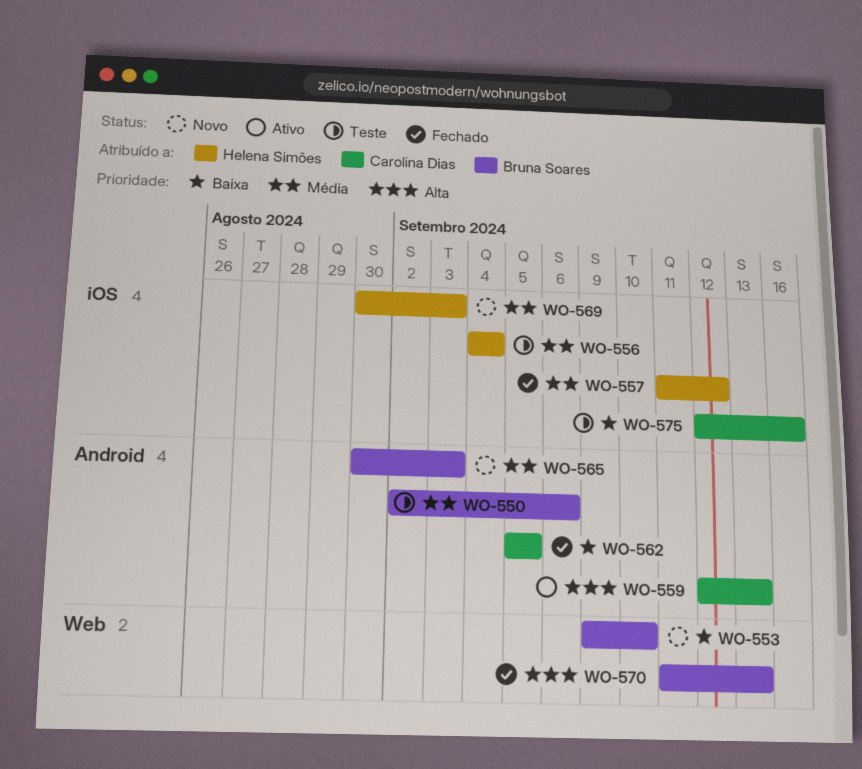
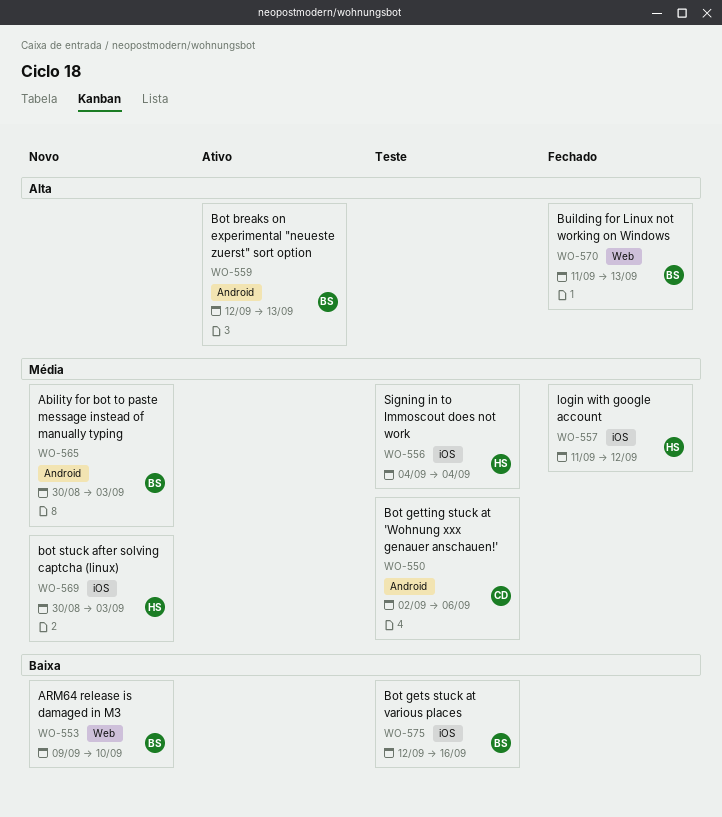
WO-550, owner: Bruna Soares -> Carolina Dias
WO-559, owner: Carolina Dias -> Bruna Soares
WO-562: present -> none
WO-575, owner: Carolina Dias -> Bruna Soares

